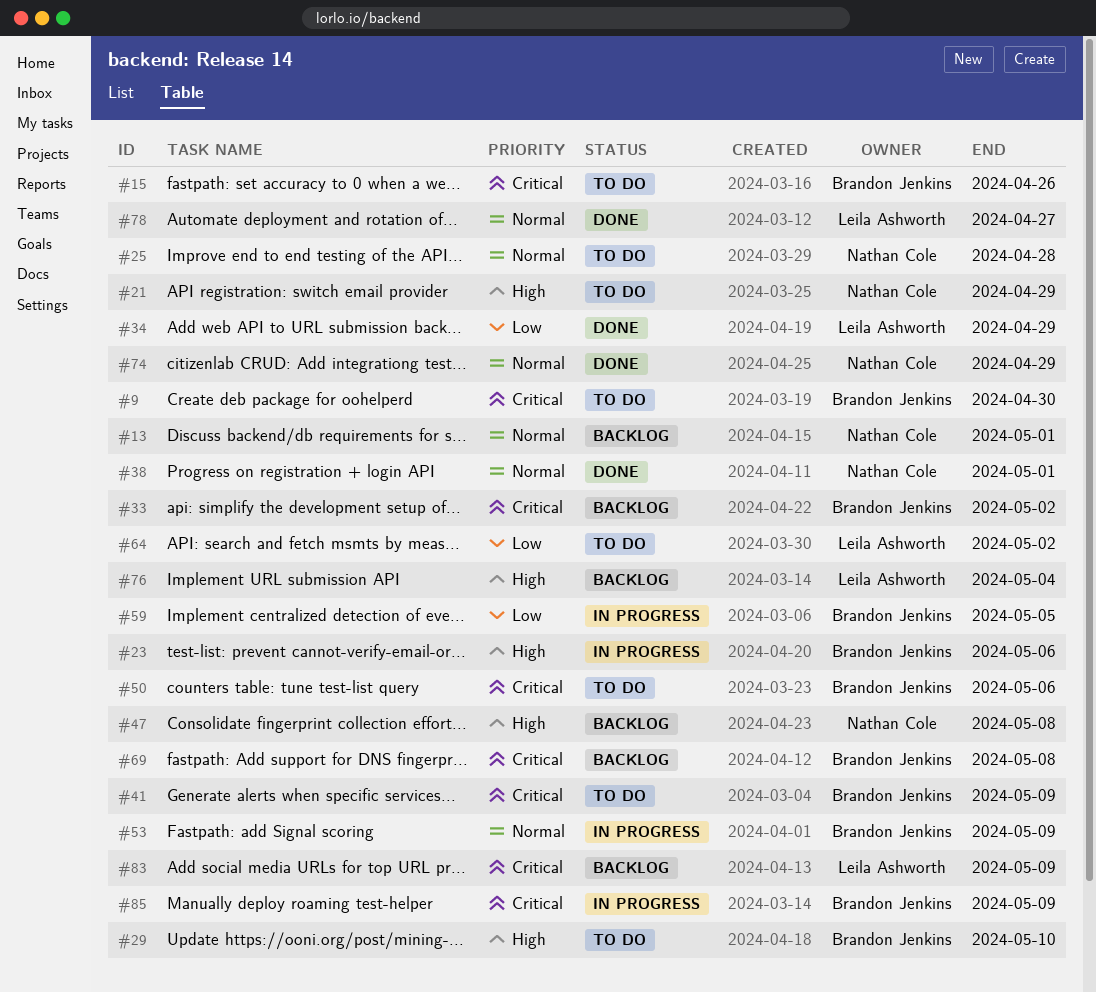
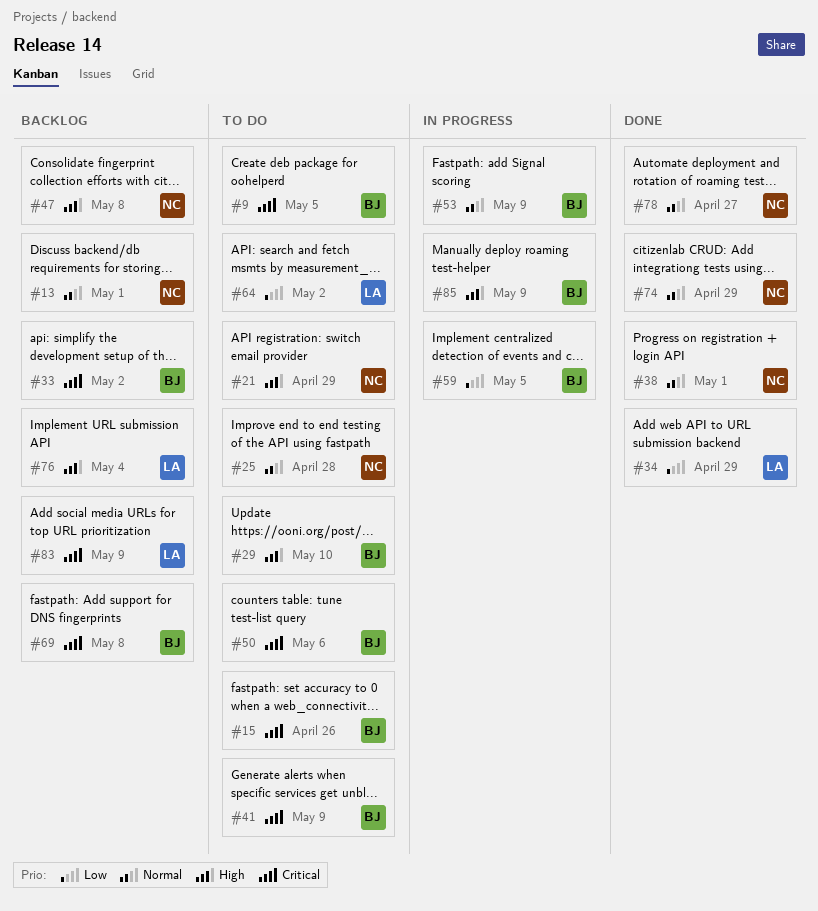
#9, due: Apr 30 -> May 5
#23: present -> none
#78, owner: Leila Ashworth -> Nathan Cole
#85, priority: Critical -> High

